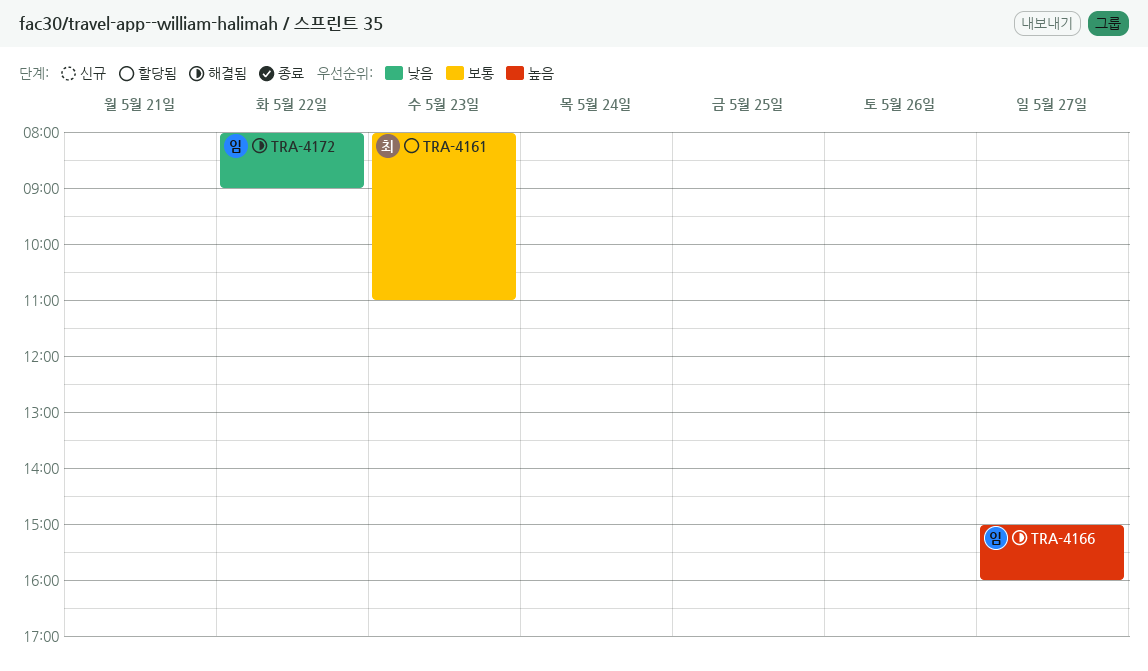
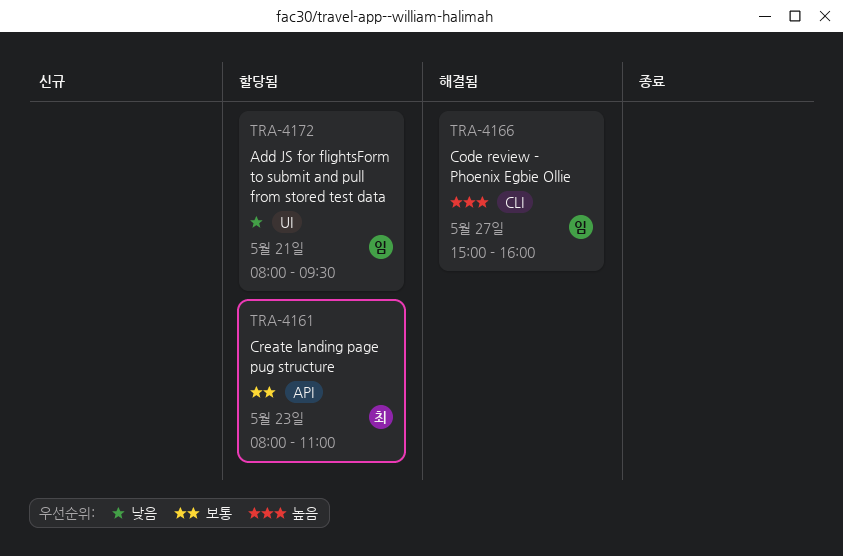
TRA-4172, status: 해결됨 -> 할당됨
TRA-4172, day: May 22 -> May 21
TRA-4172, ends: 09:00 -> 09:30

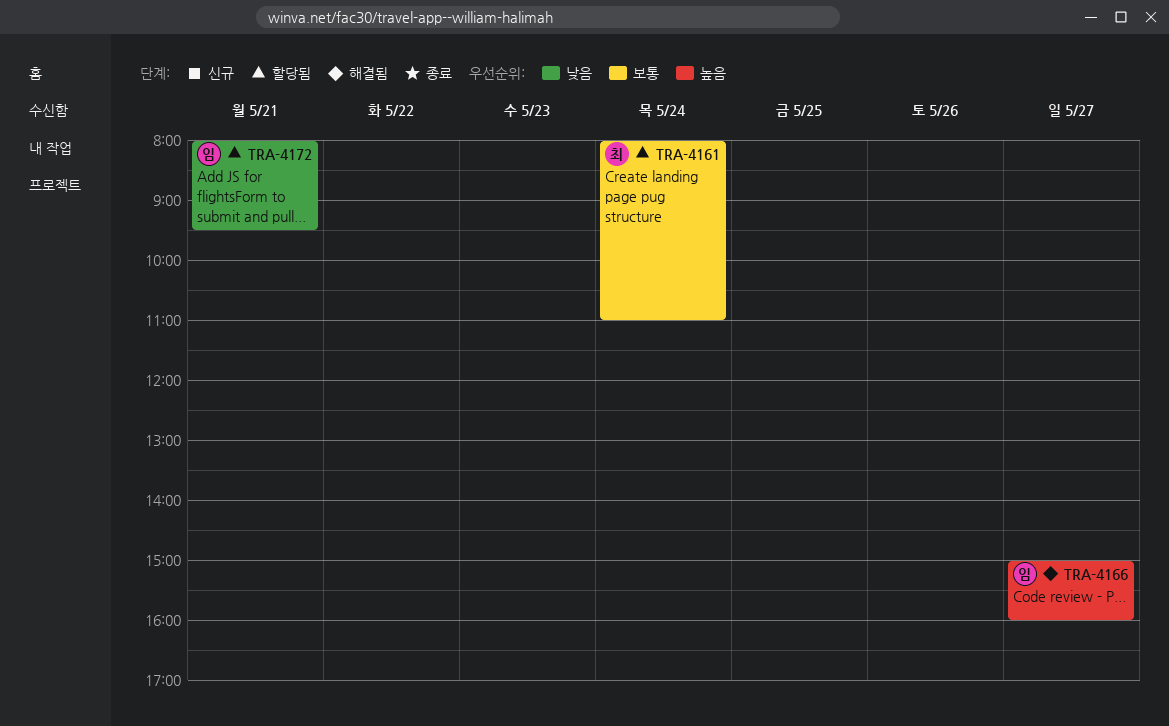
TRA-4161, day: May 23 -> May 24

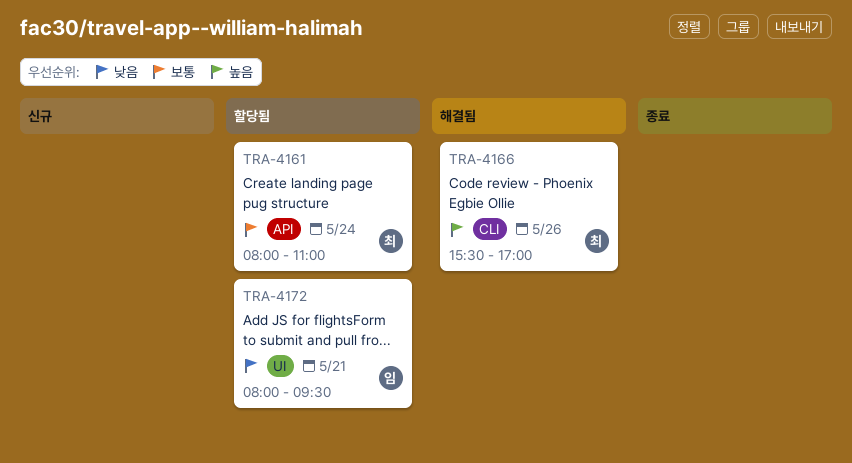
TRA-4166, owner: 임 -> 최
TRA-4166, day: May 27 -> May 26
TRA-4166, begins: 15:00 -> 15:30
TRA-4166, ends: 16:00 -> 17:00

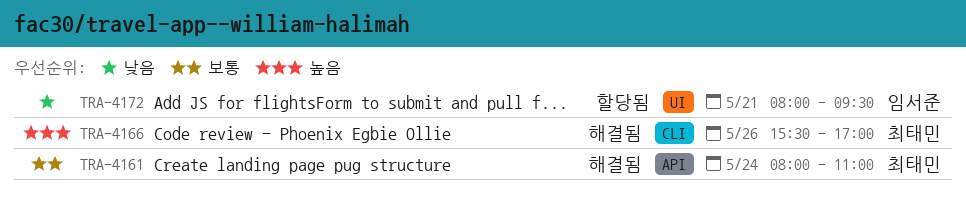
TRA-4161, status: 할당됨 -> 해결됨

